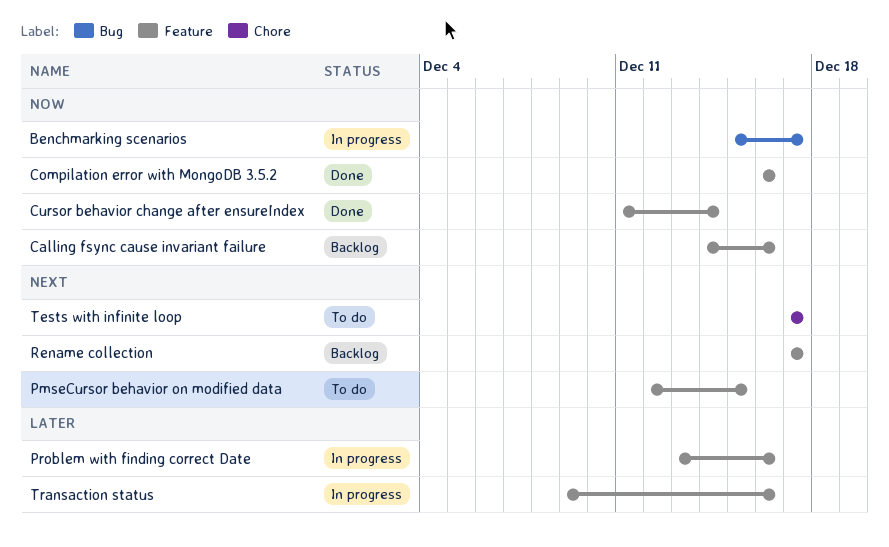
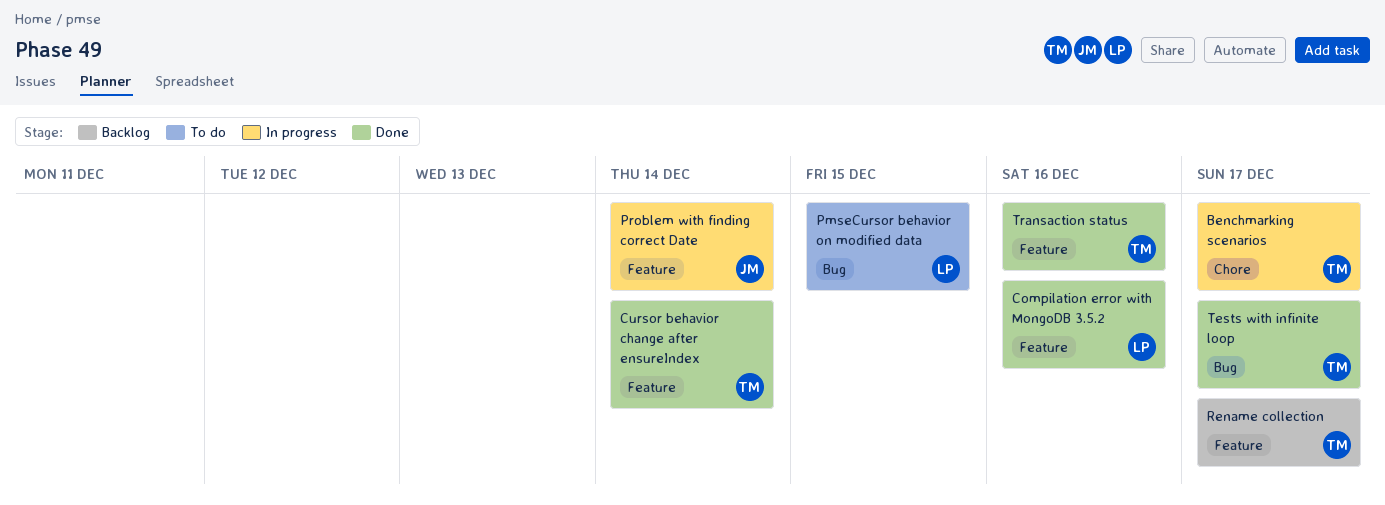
Benchmarking scenarios, label: Bug -> Chore
Calling fsync cause invariant failure: present -> none
PmseCursor behavior on modified data, label: Feature -> Bug
Problem with finding correct Date, due: Dec 16 -> Dec 14
Tests with infinite loop, status: To do -> Done
Tests with infinite loop, label: Chore -> Bug
Transaction status, status: In progress -> Done

